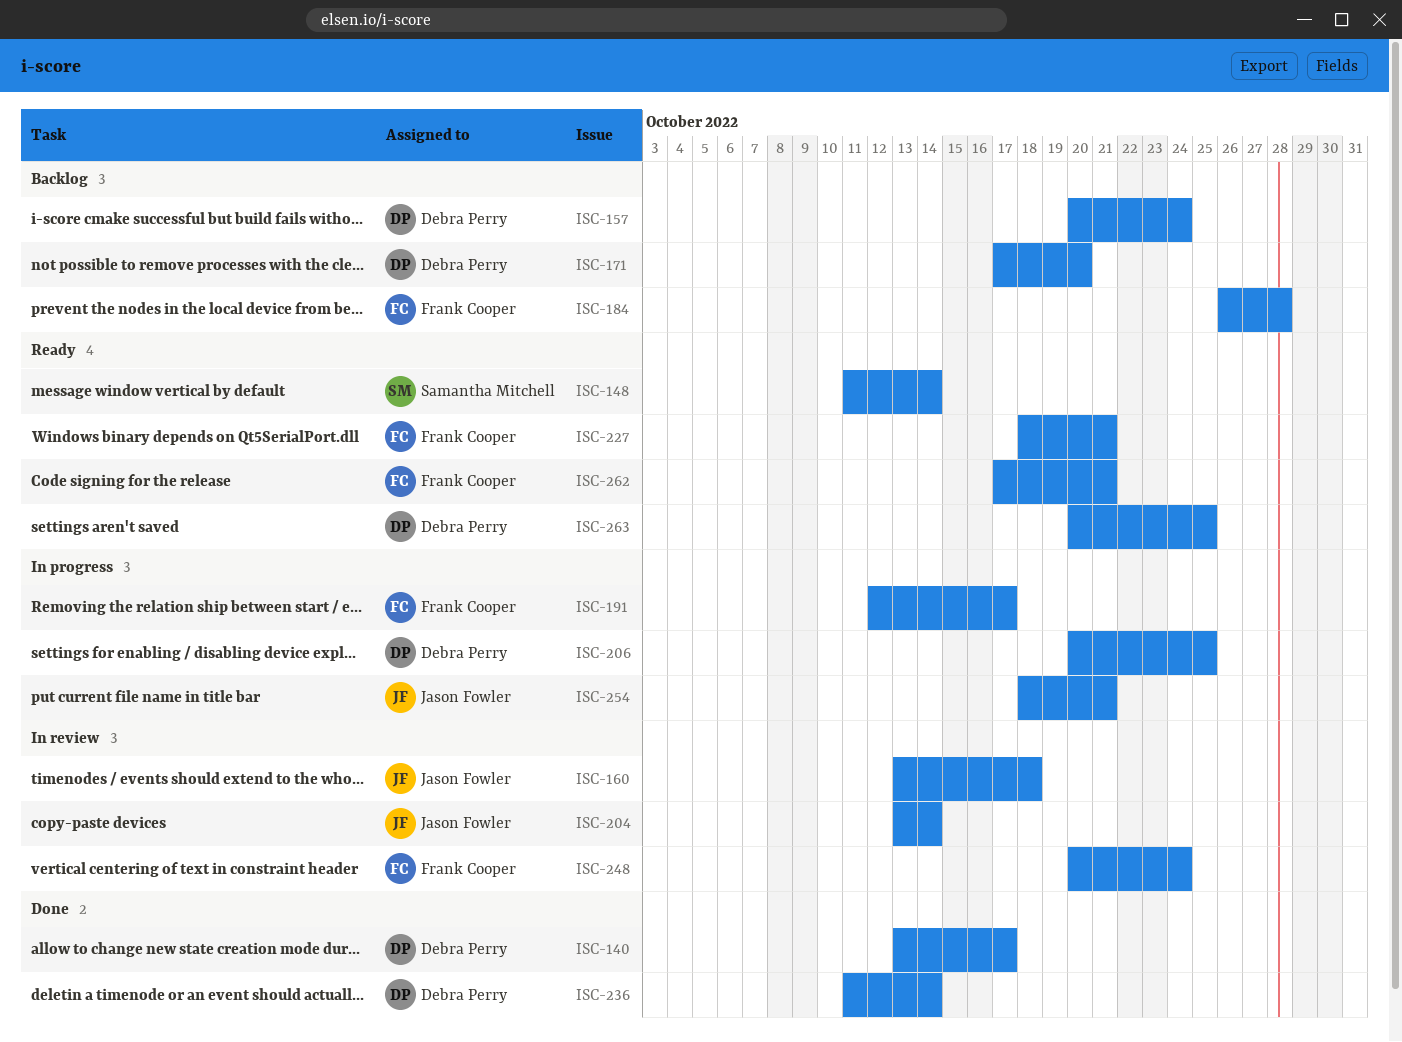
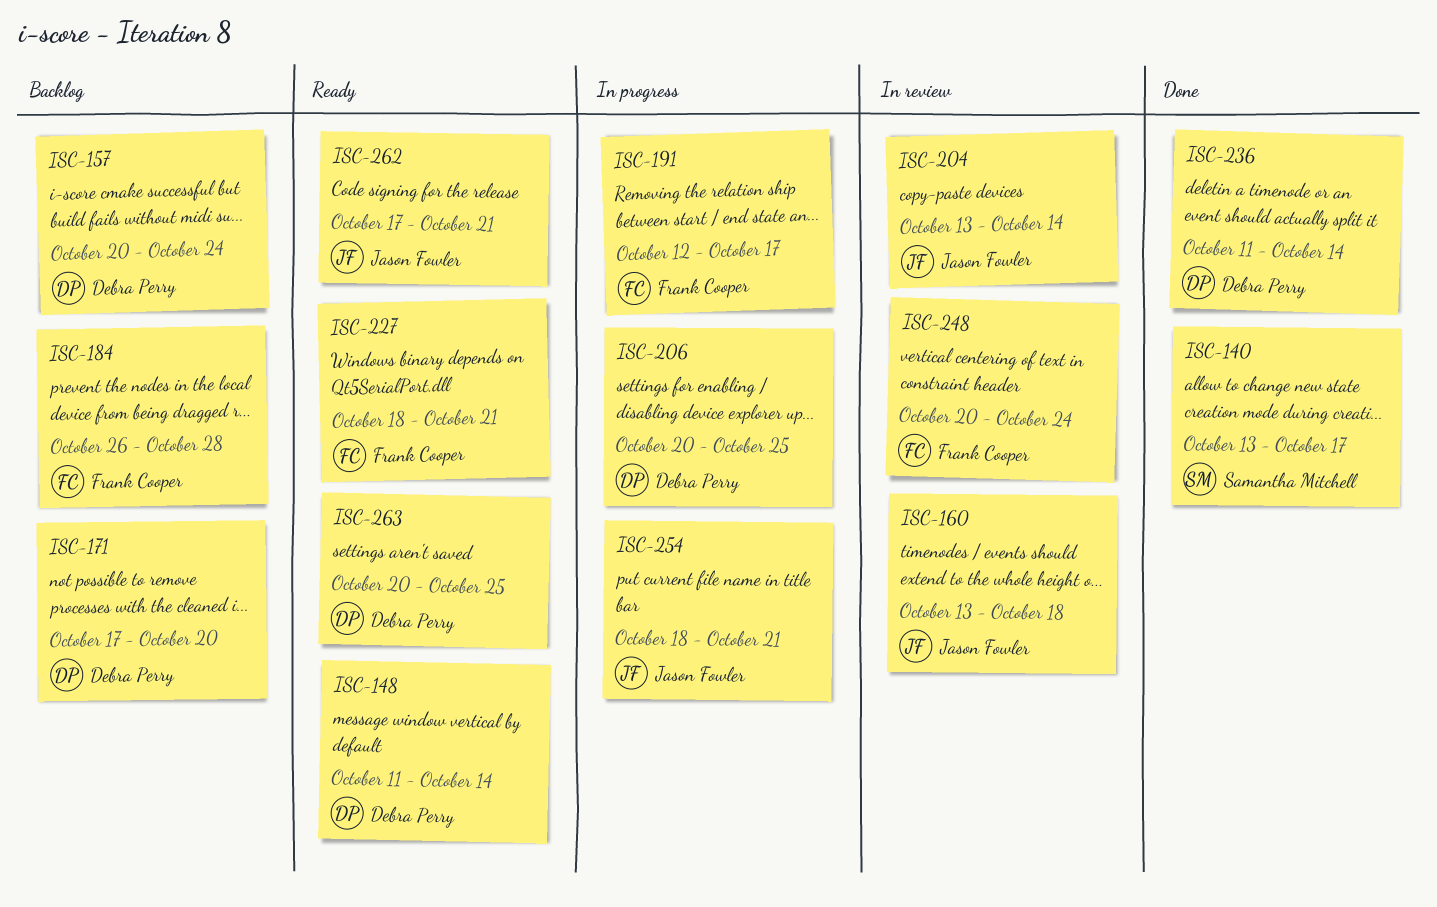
ISC-140, owner: Debra Perry -> Samantha Mitchell
ISC-148, owner: Samantha Mitchell -> Debra Perry
ISC-262, owner: Frank Cooper -> Jason Fowler

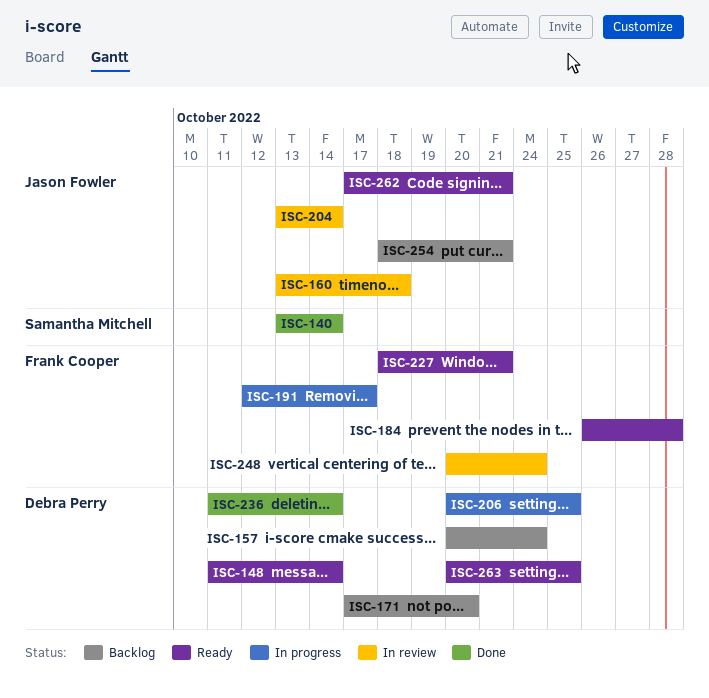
ISC-140, due: Oct 17 -> Oct 14
ISC-184, status: Backlog -> Ready
ISC-254, status: In progress -> Backlog

